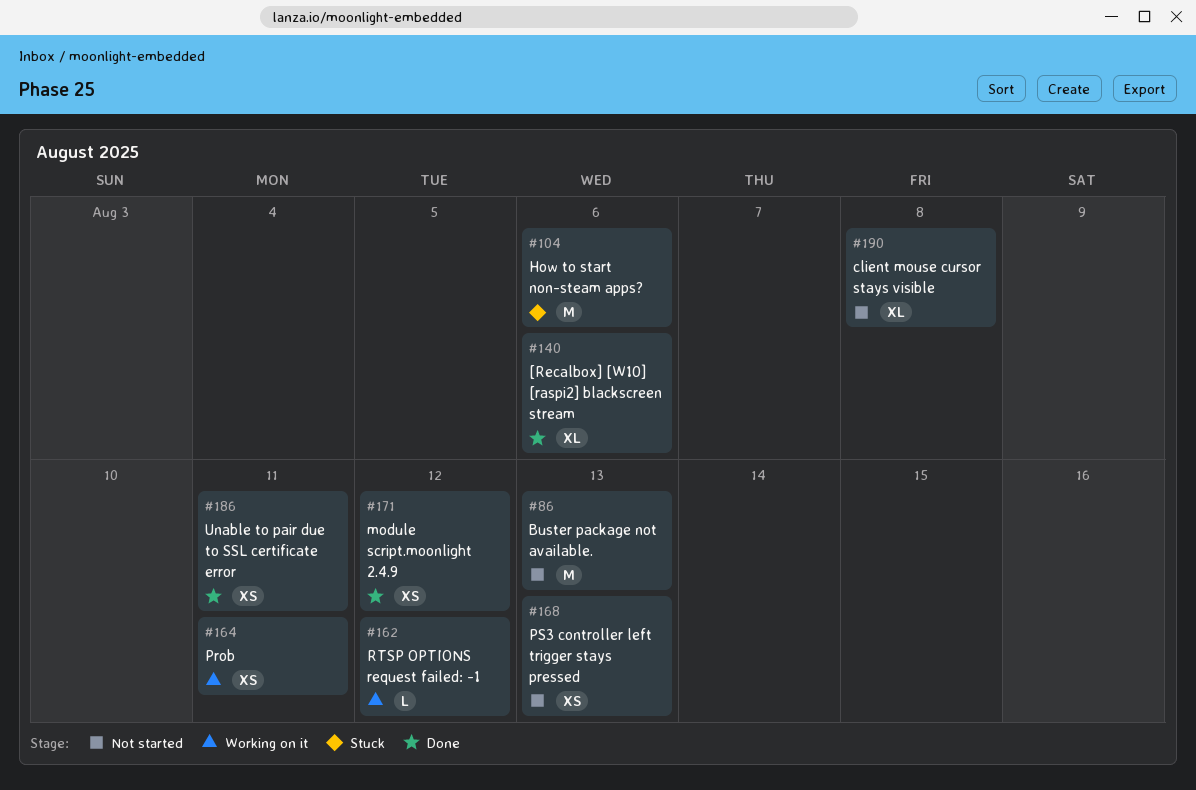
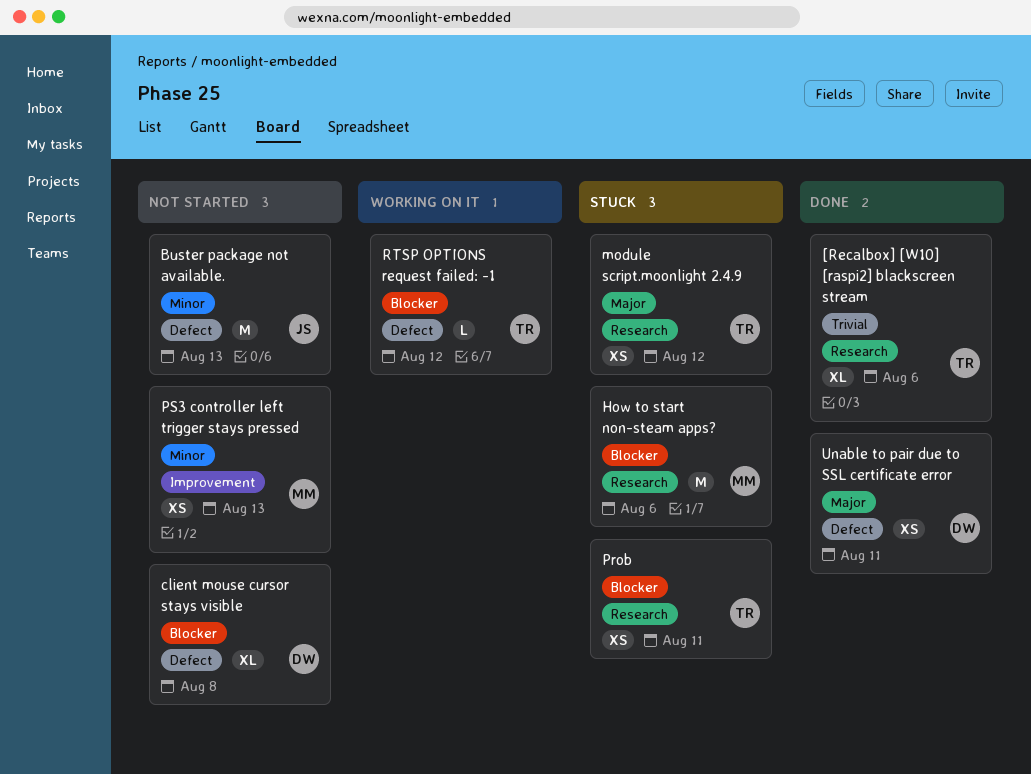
module script.moonlight 2.4.9, status: Done -> Stuck
Prob, status: Working on it -> Stuck

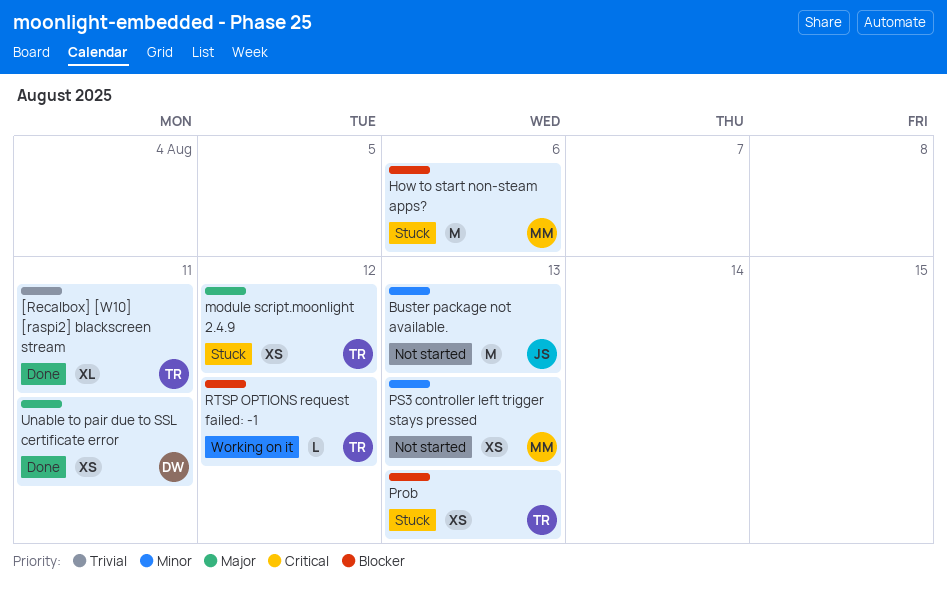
[Recalbox] [W10] [raspi2] blackscreen stream, due: Aug 6 -> Aug 11
client mouse cursor stays visible: present -> none
Prob, due: Aug 11 -> Aug 13

